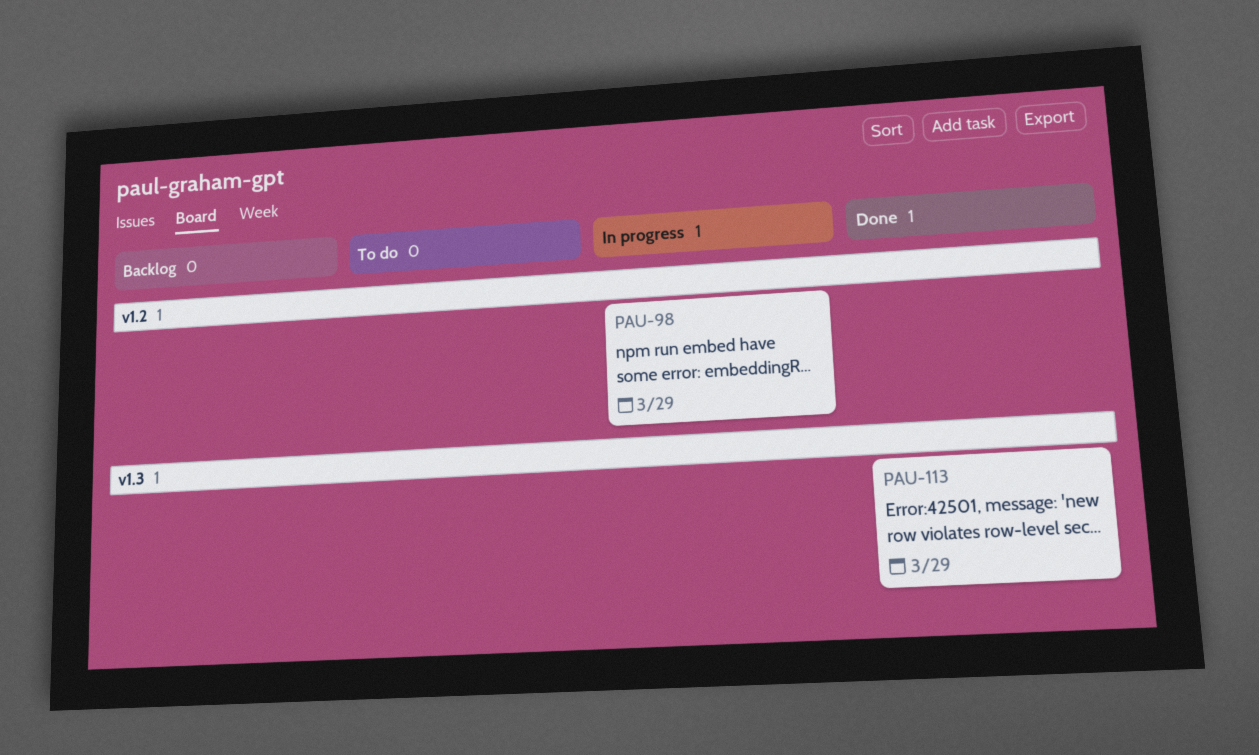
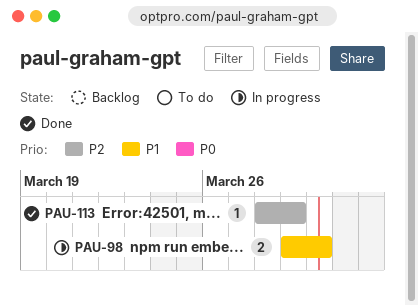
PAU-98, due: Mar 29 -> Mar 30

